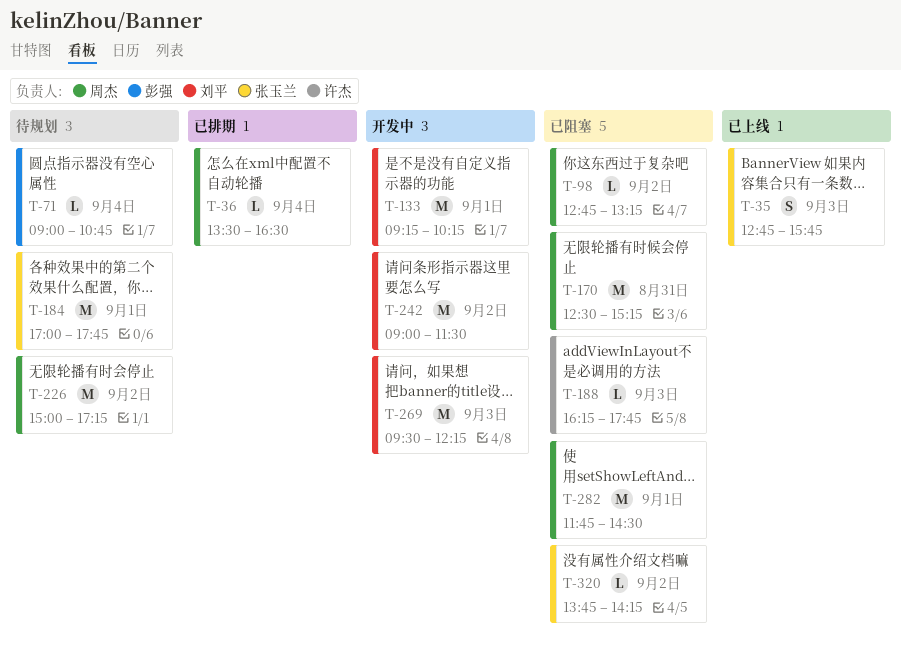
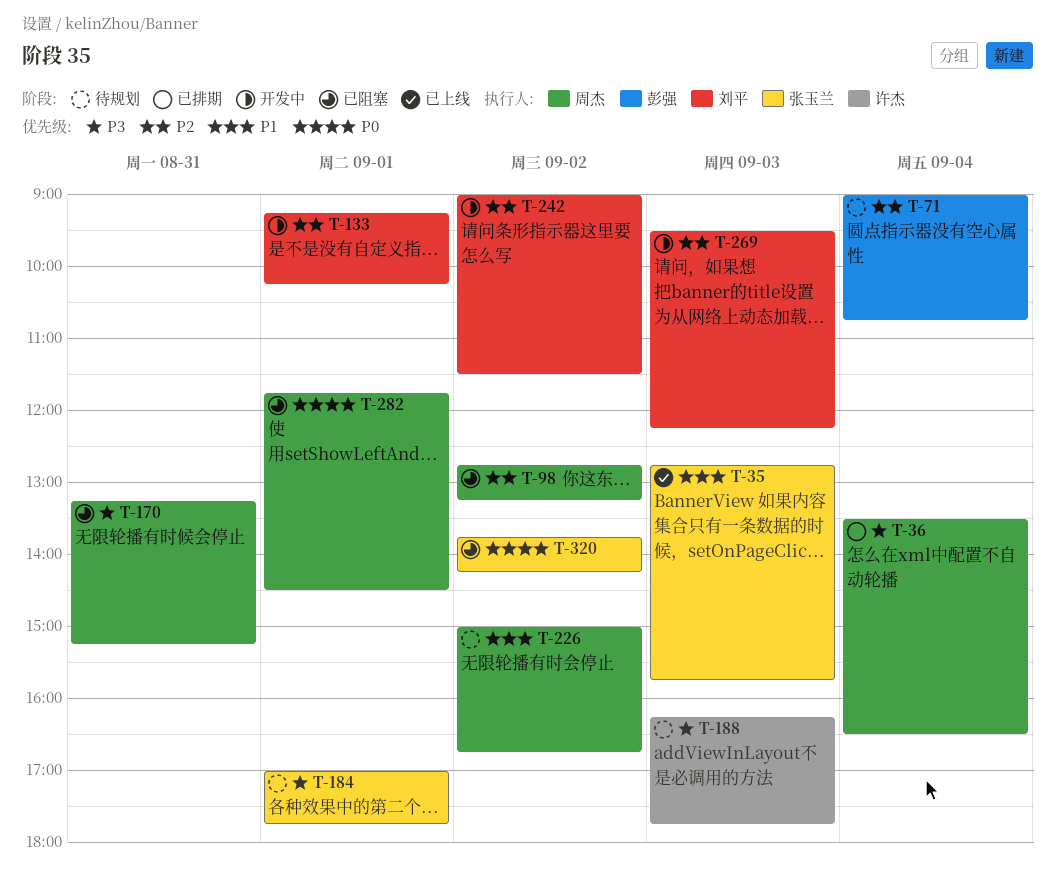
T-170, begins: 12:30 -> 13:15
T-188, status: 已阻塞 -> 待规划
T-226, ends: 17:15 -> 16:45

